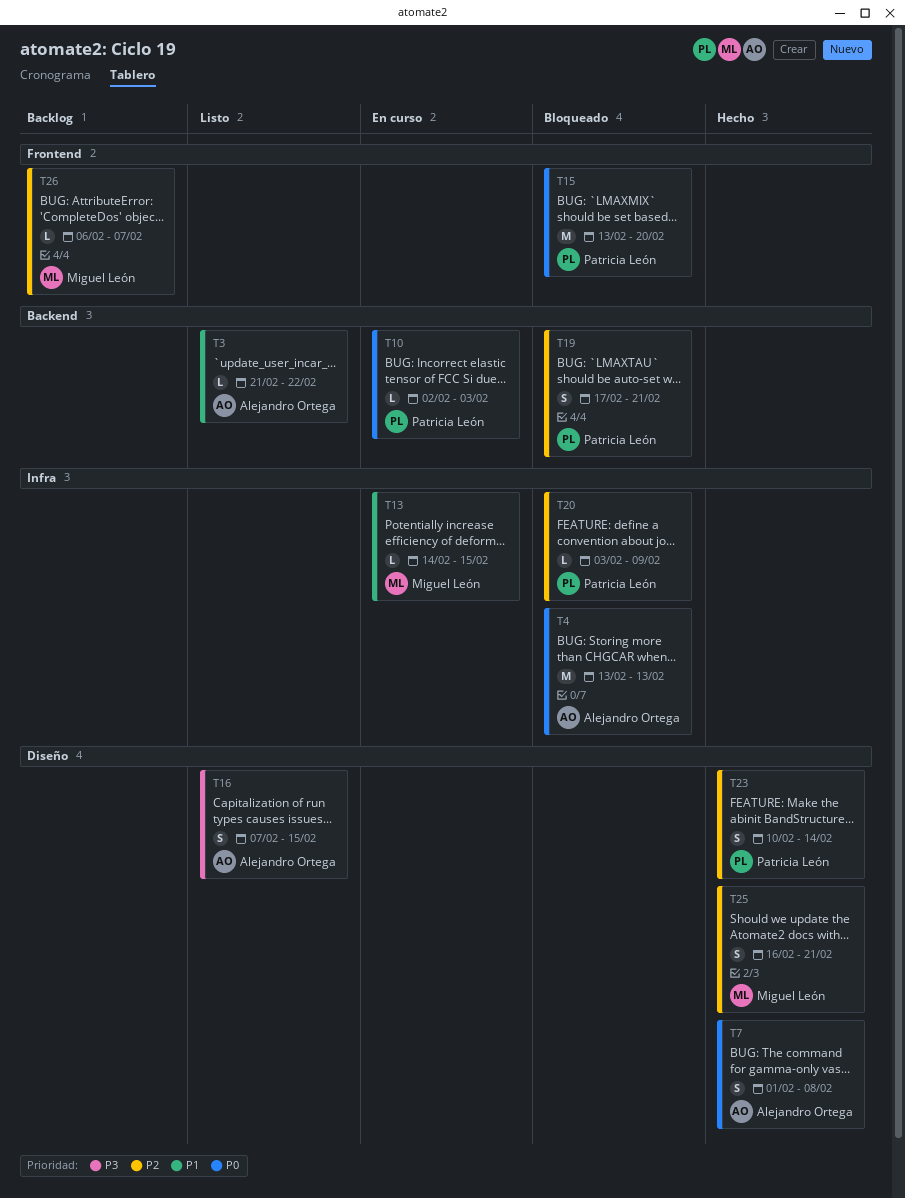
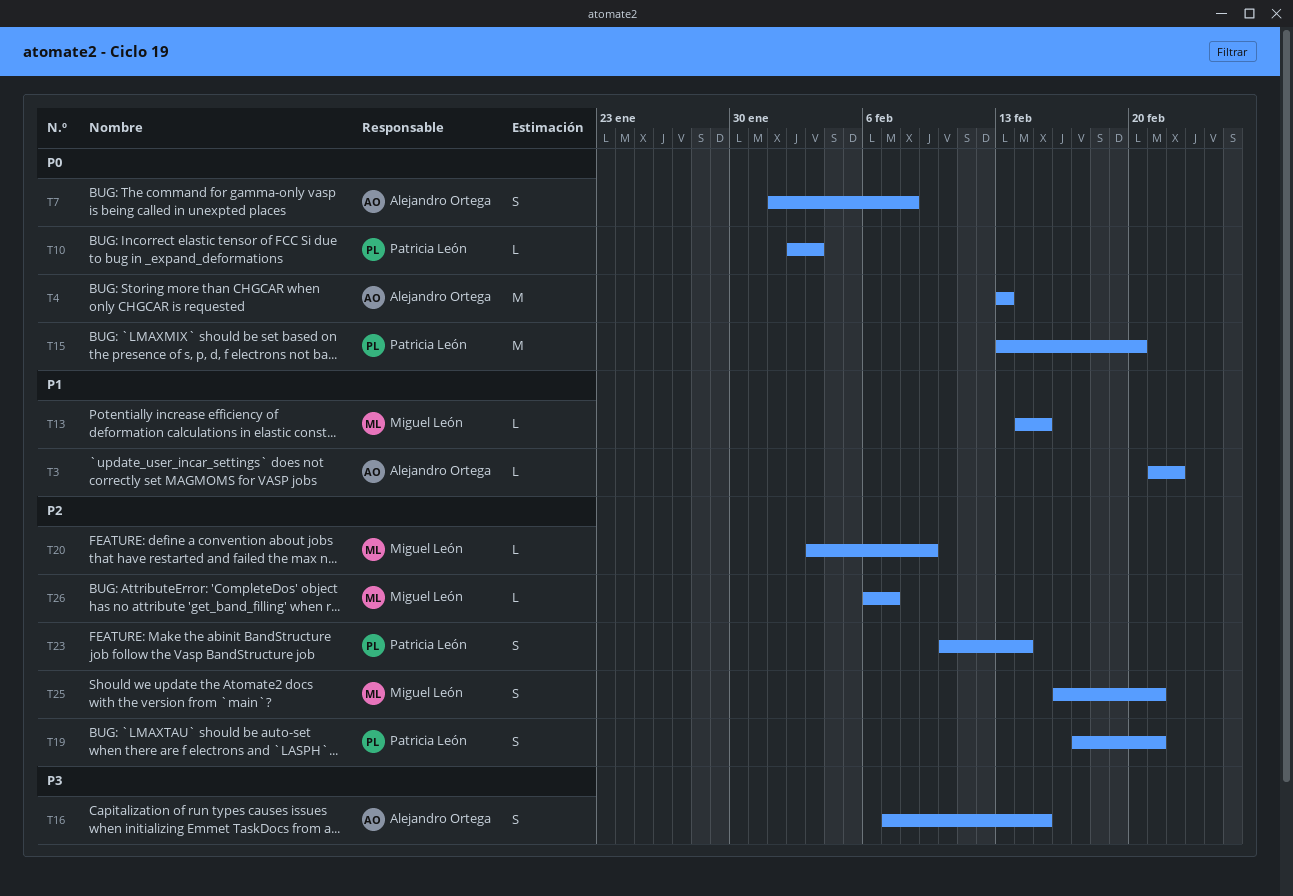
T20, owner: Patricia León -> Miguel León

